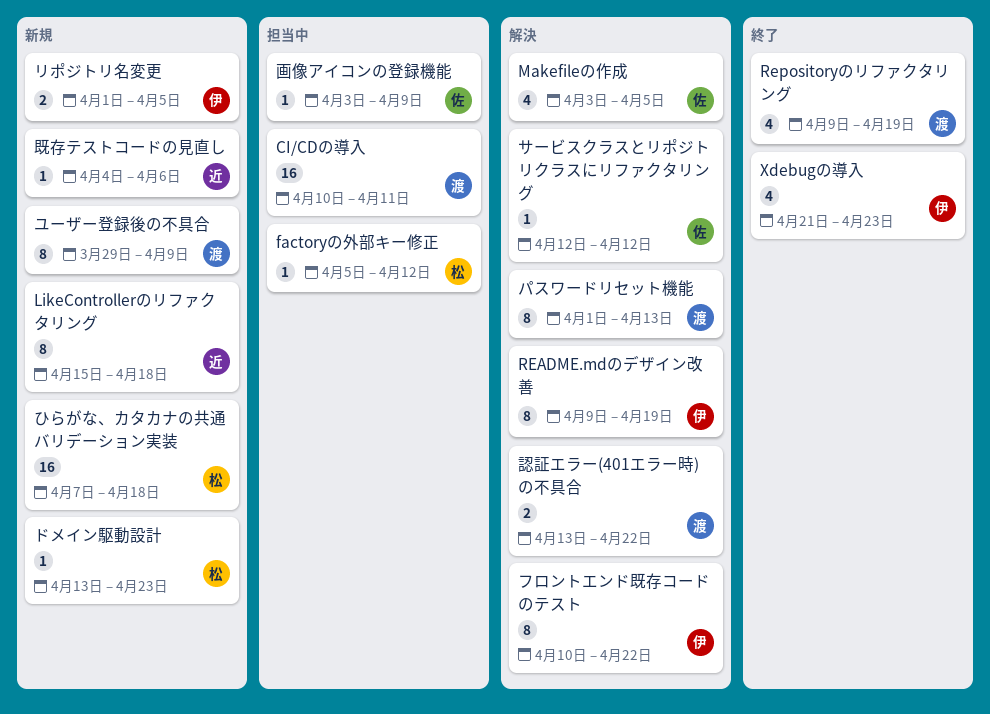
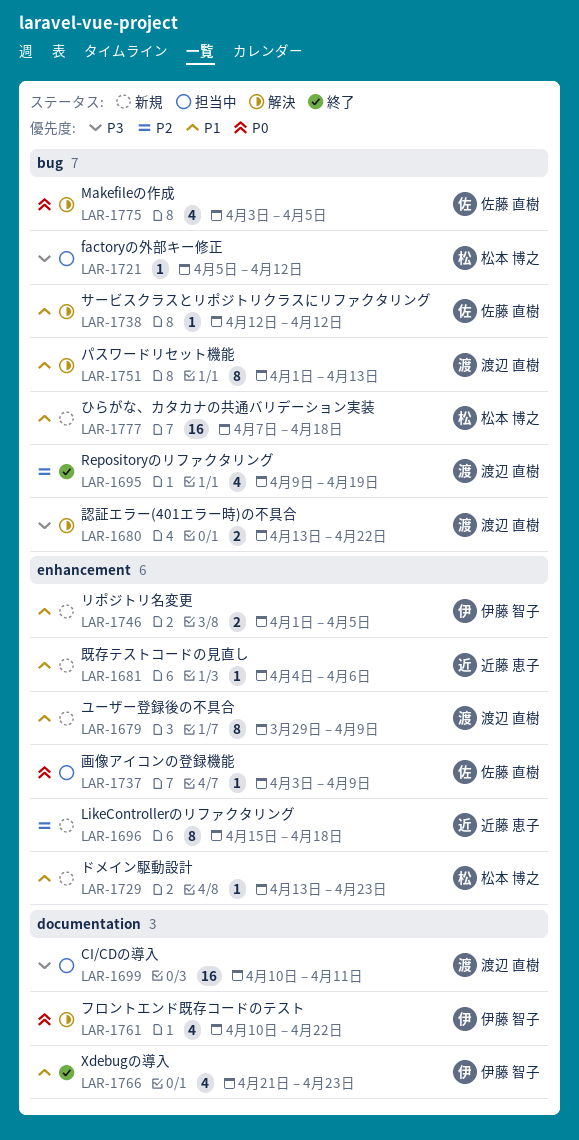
README.mdのデザイン改善: present -> none
フロントエンド既存コードのテスト, estimate: 8 -> 4

